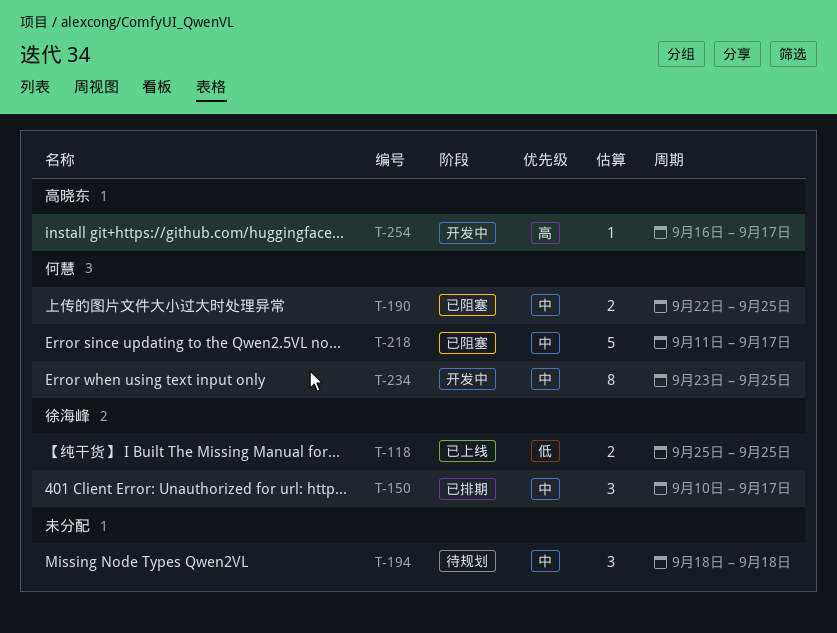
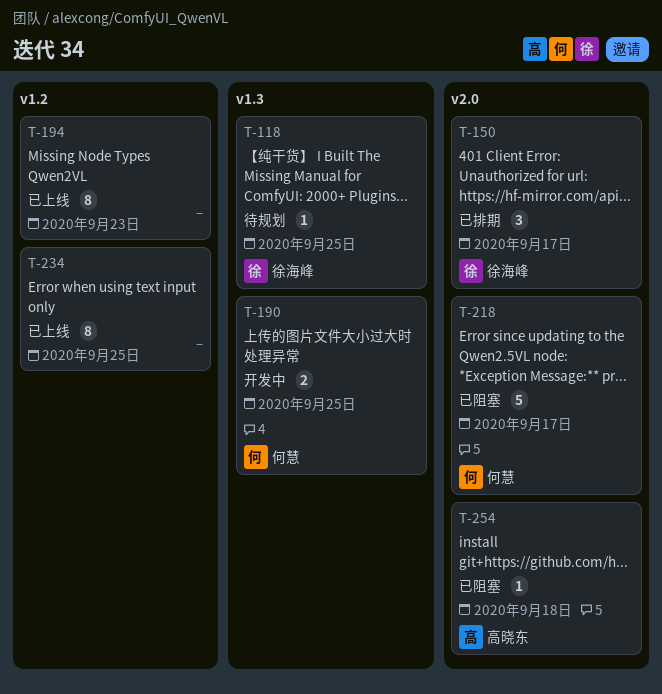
T-118, status: 已上线 -> 待规划
T-118, estimate: 2 -> 1
T-190, status: 已阻塞 -> 开发中
T-194, status: 待规划 -> 已上线
T-194, estimate: 3 -> 8
T-194, due: Sep 18 -> Sep 23
T-234, status: 开发中 -> 已上线
T-234, owner: 何慧 -> none
T-254, status: 开发中 -> 已阻塞
T-254, due: Sep 17 -> Sep 18

